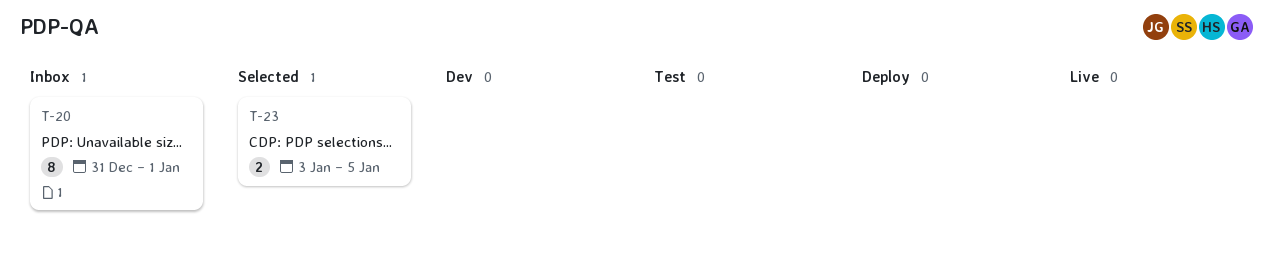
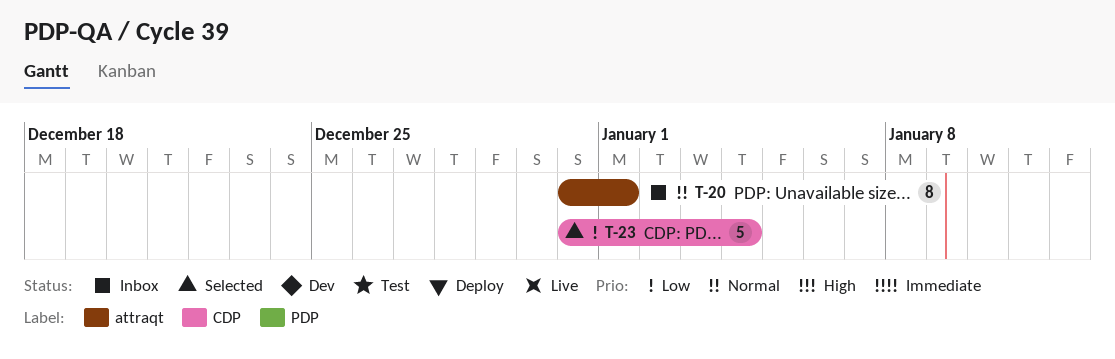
T-23, estimate: 2 -> 5
T-23, start: Jan 3 -> Dec 31
T-23, due: Jan 5 -> Jan 4

